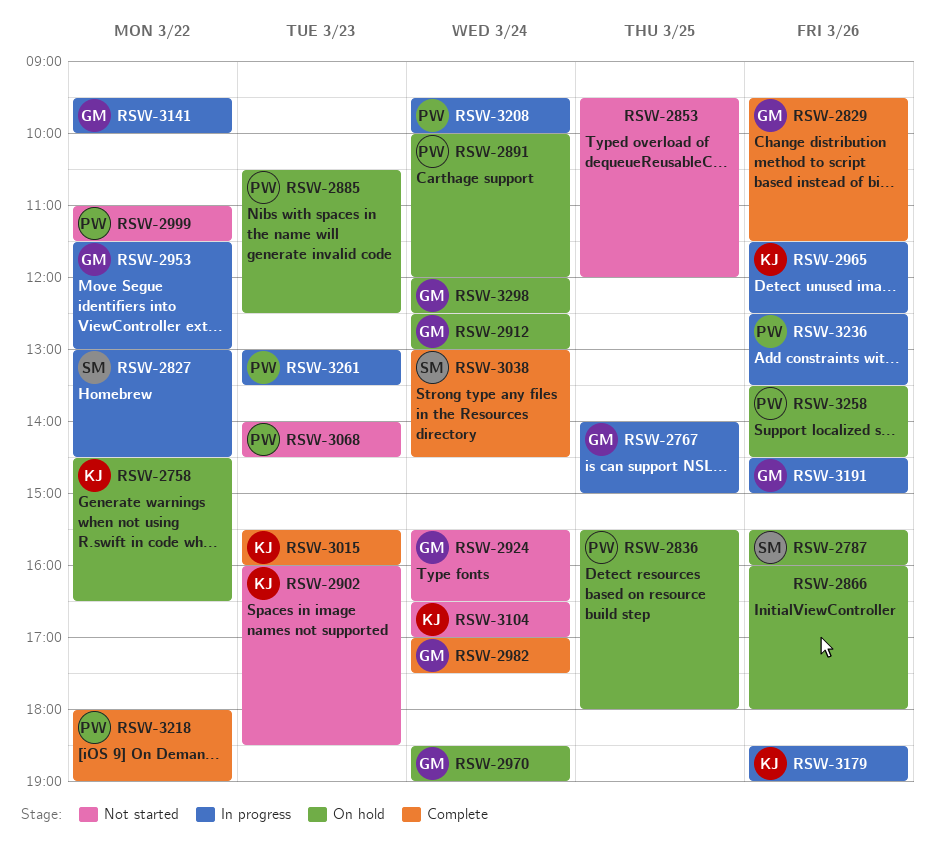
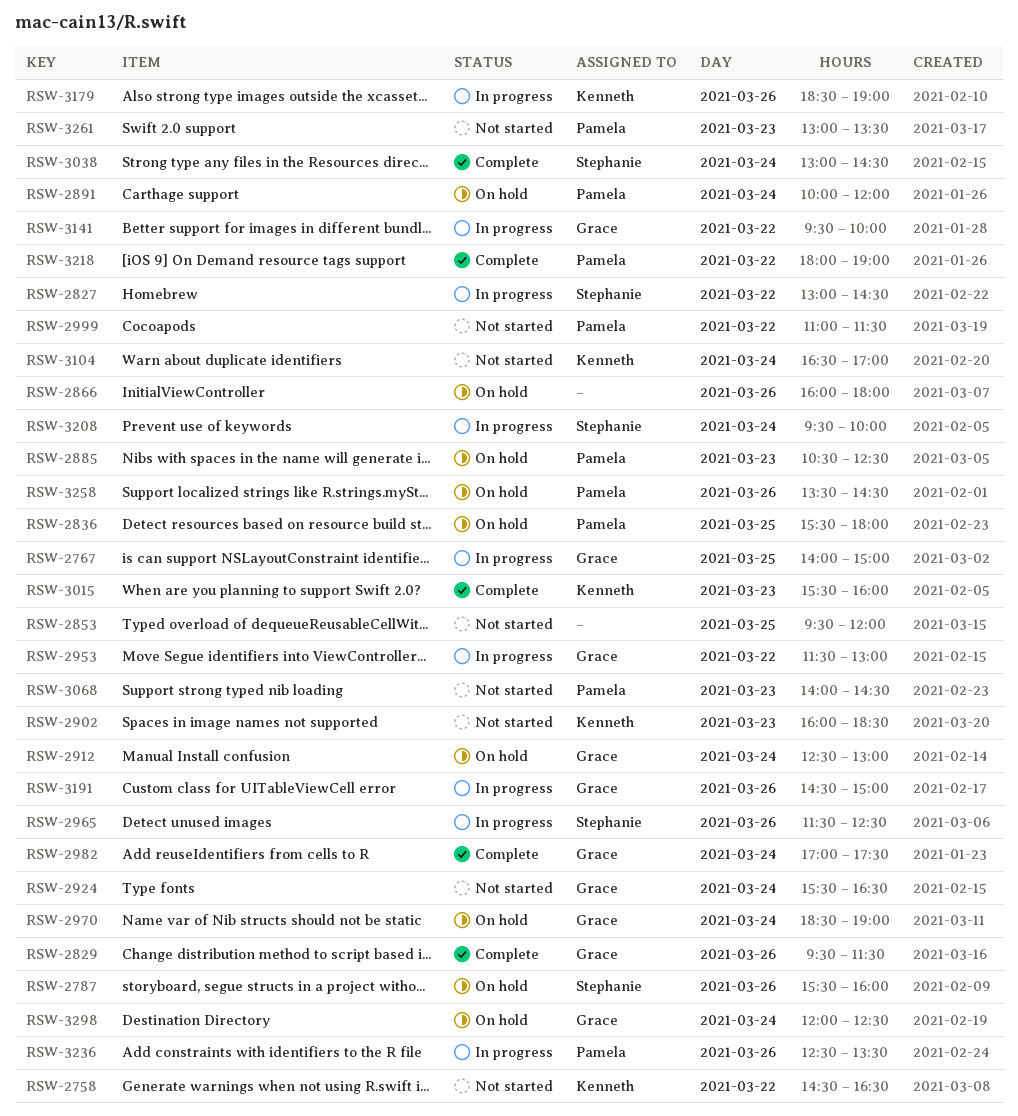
RSW-2758, status: On hold -> Not started
RSW-2965, owner: Kenneth -> Stephanie
RSW-3208, owner: Pamela -> Stephanie
RSW-3261, status: In progress -> Not started

